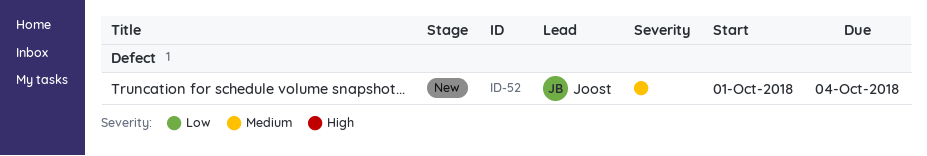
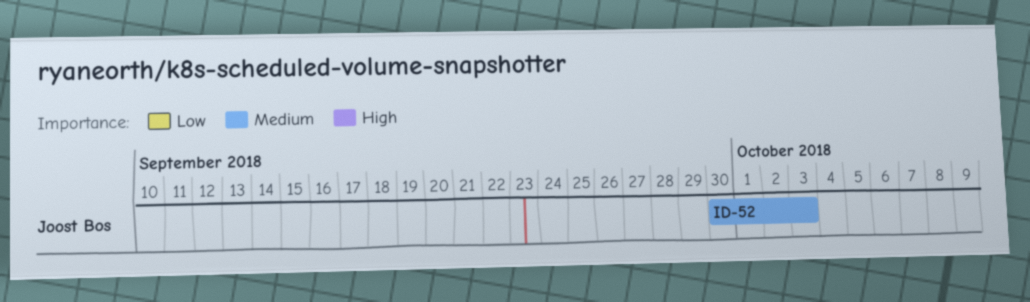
ID-52, start: Oct 1 -> Sep 30
ID-52, due: Oct 4 -> Oct 3

